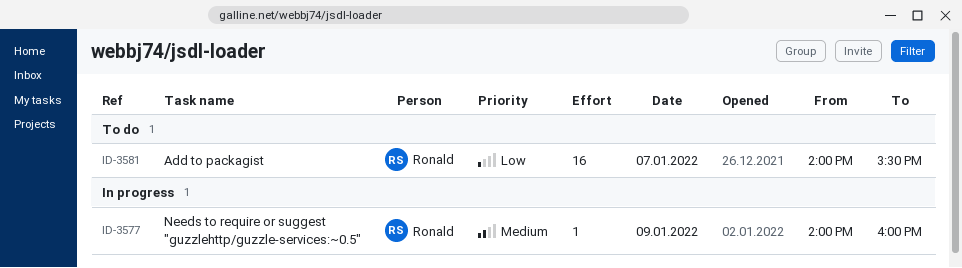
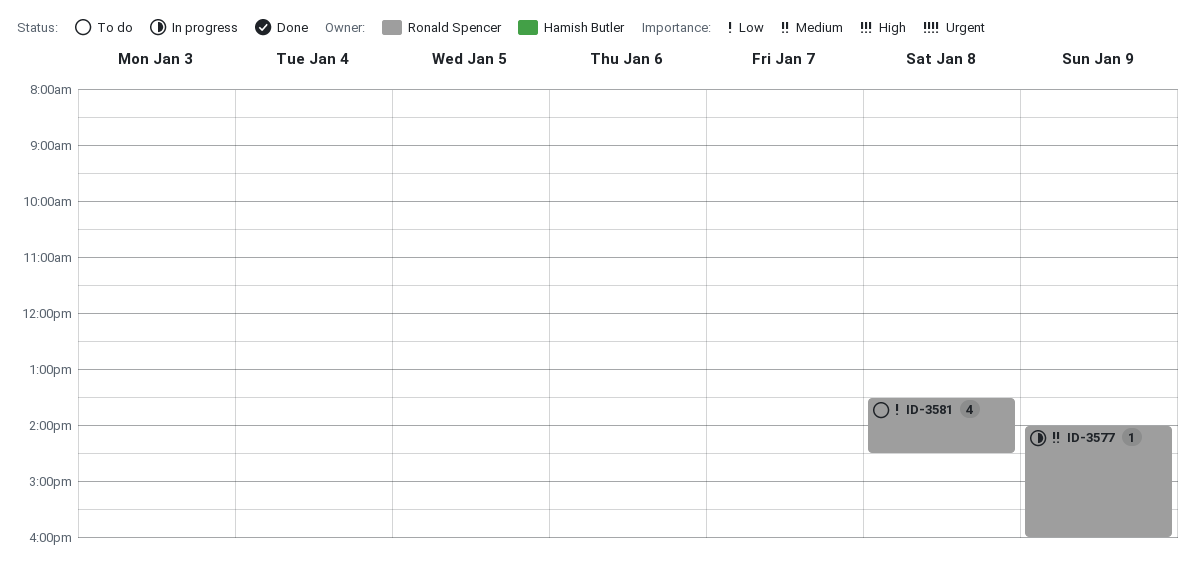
ID-3581, estimate: 16 -> 4
ID-3581, day: Jan 7 -> Jan 8
ID-3581, begins: 14:00 -> 13:30
ID-3581, ends: 15:30 -> 14:30

